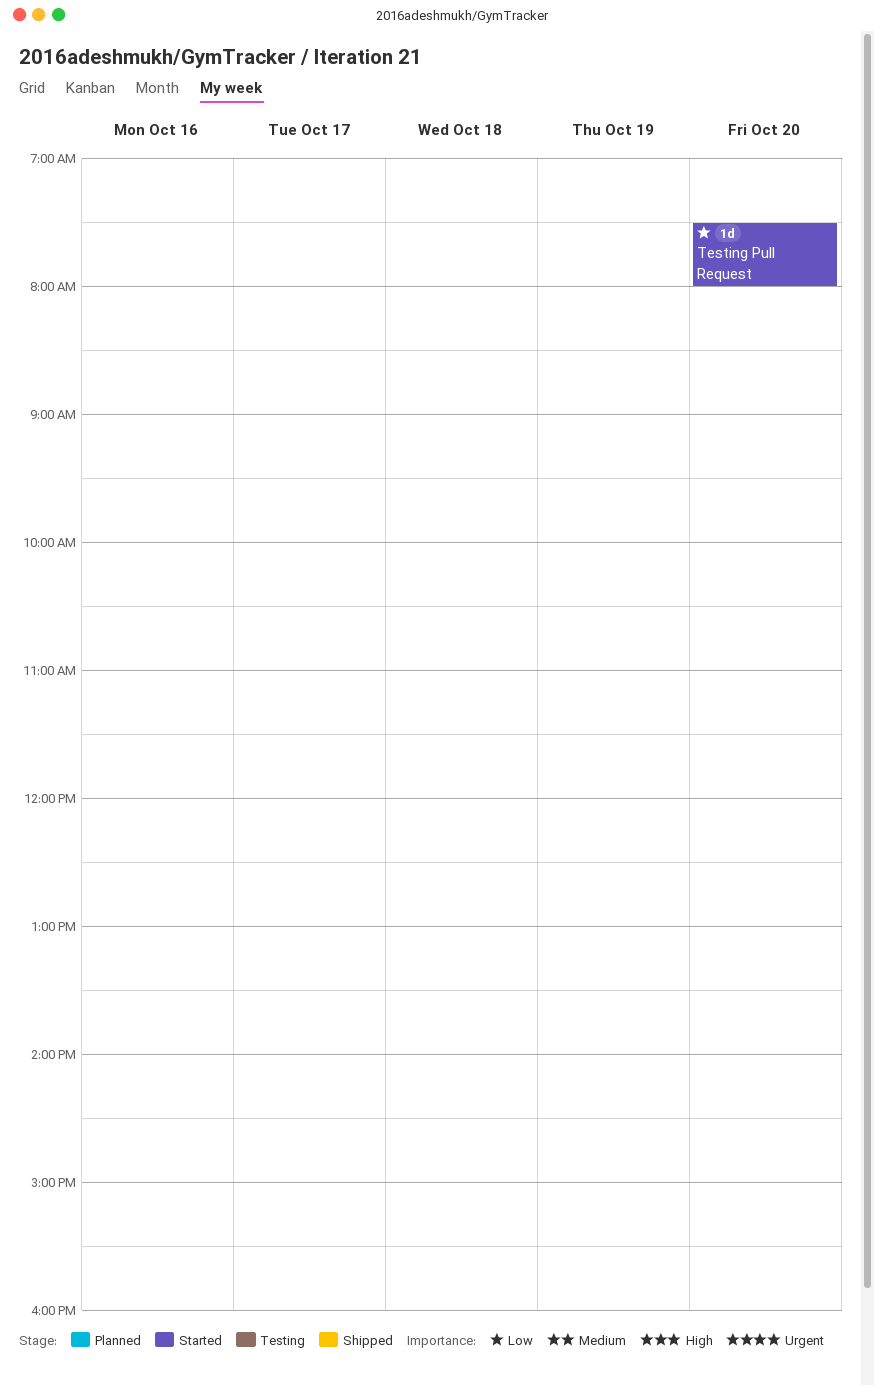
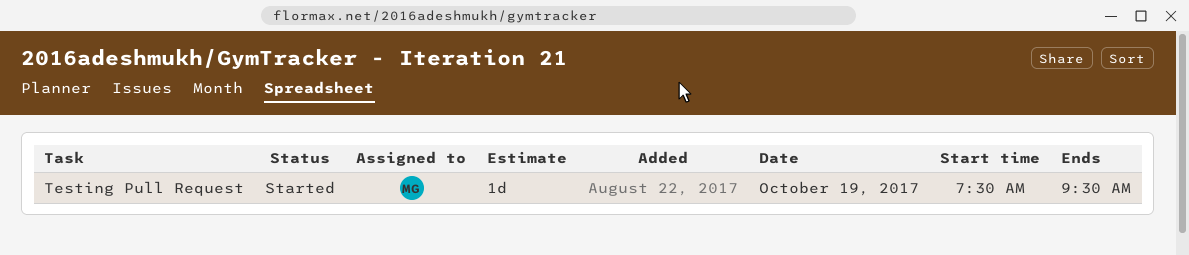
Testing Pull Request, day: Oct 20 -> Oct 19
Testing Pull Request, ends: 08:00 -> 09:30

